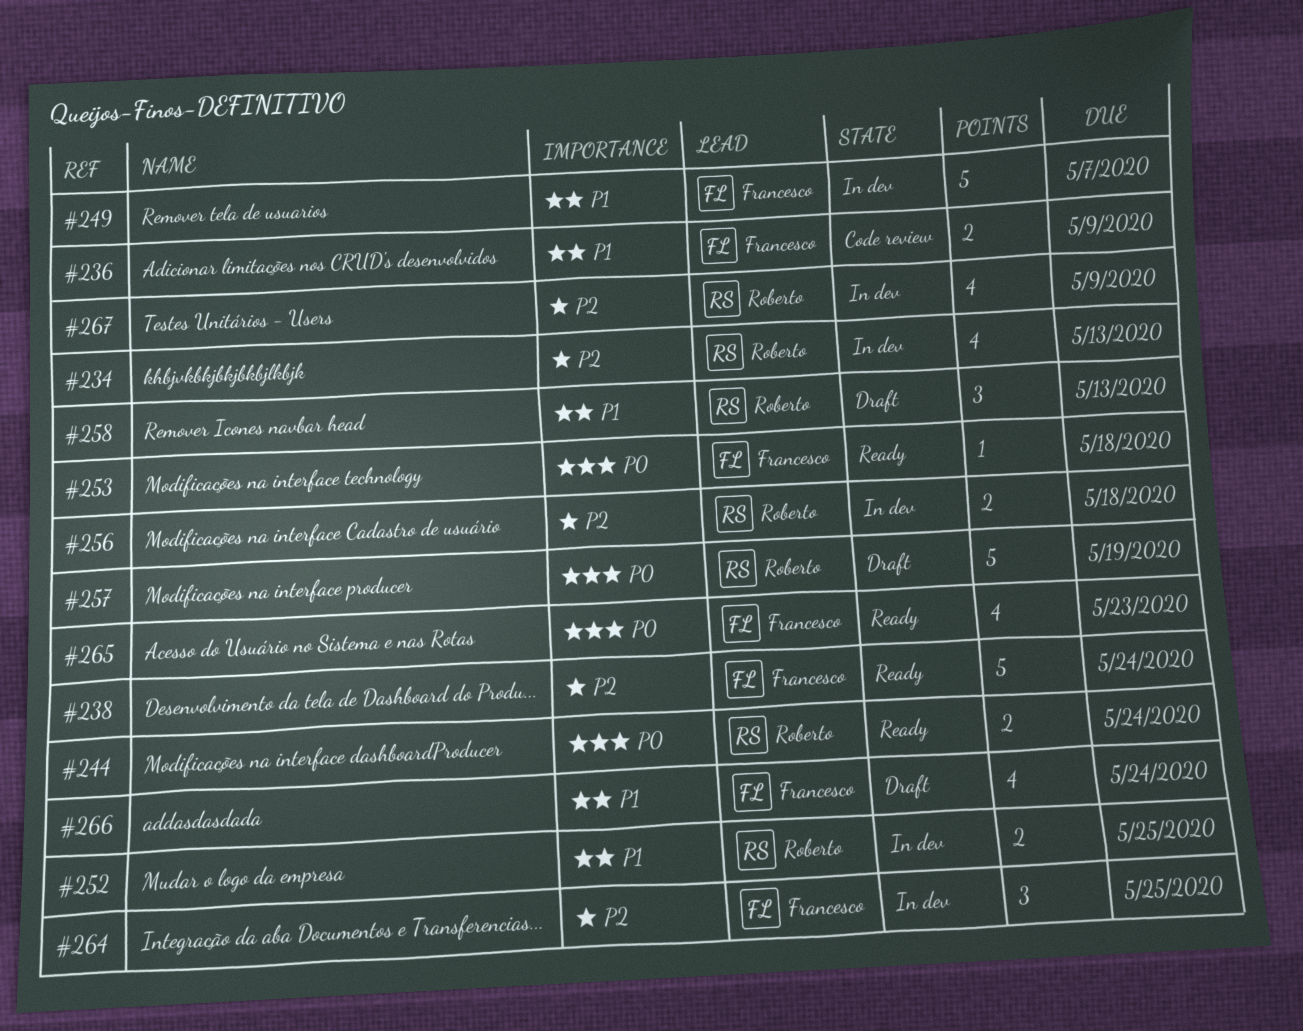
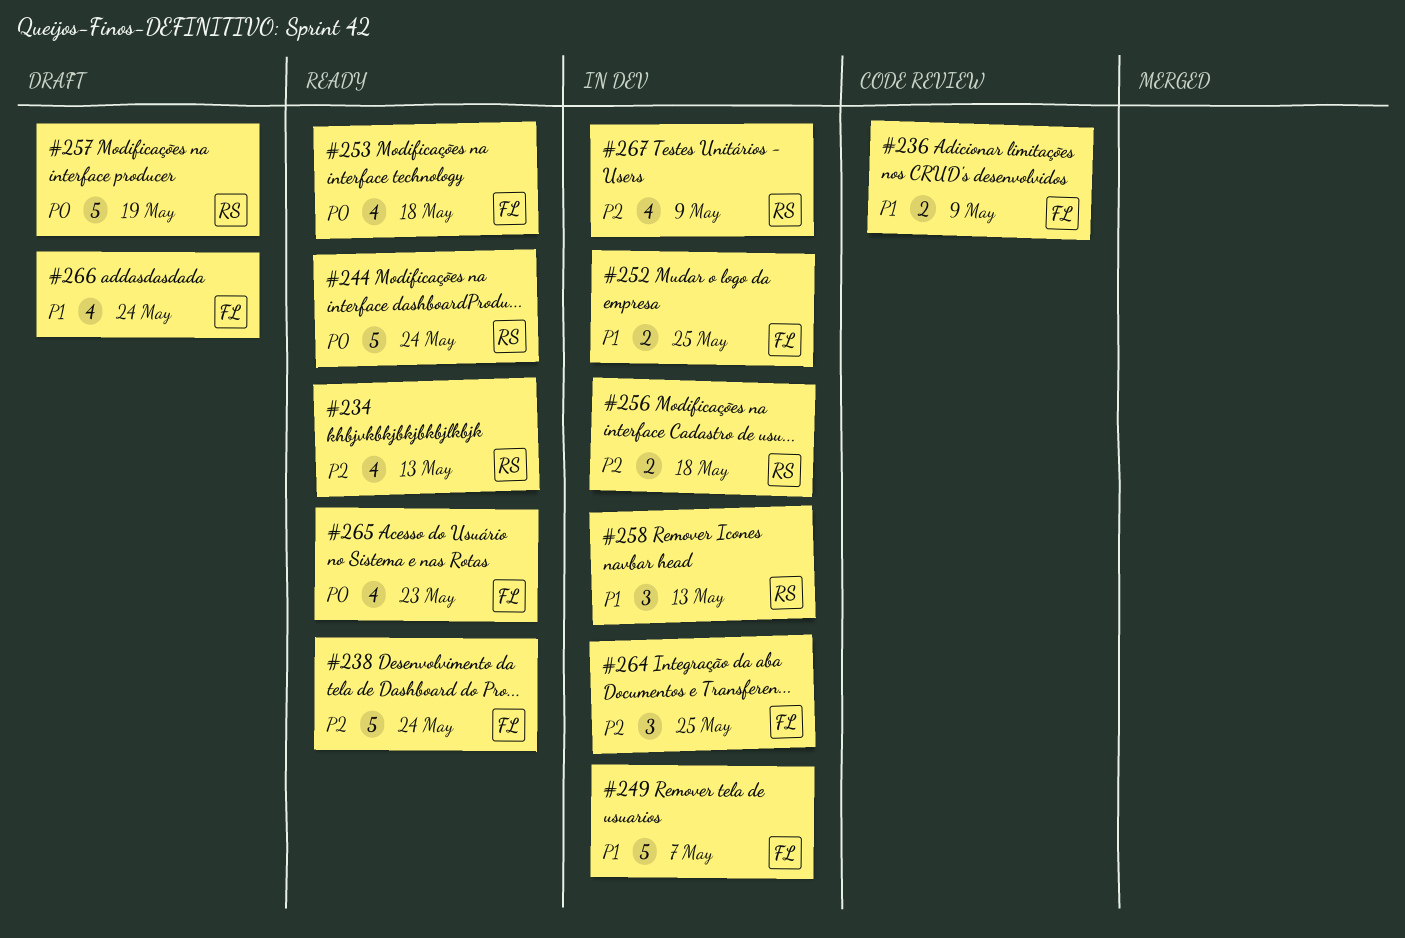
#234, status: In dev -> Ready
#244, estimate: 2 -> 5
#252, owner: Roberto -> Francesco
#253, estimate: 1 -> 4
#258, status: Draft -> In dev

